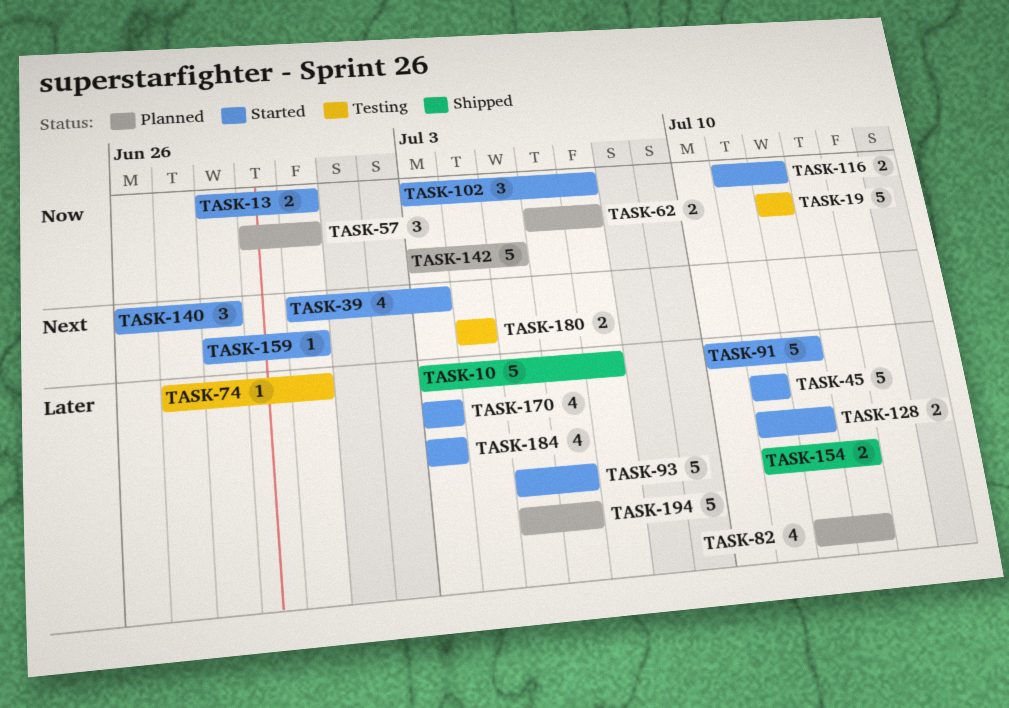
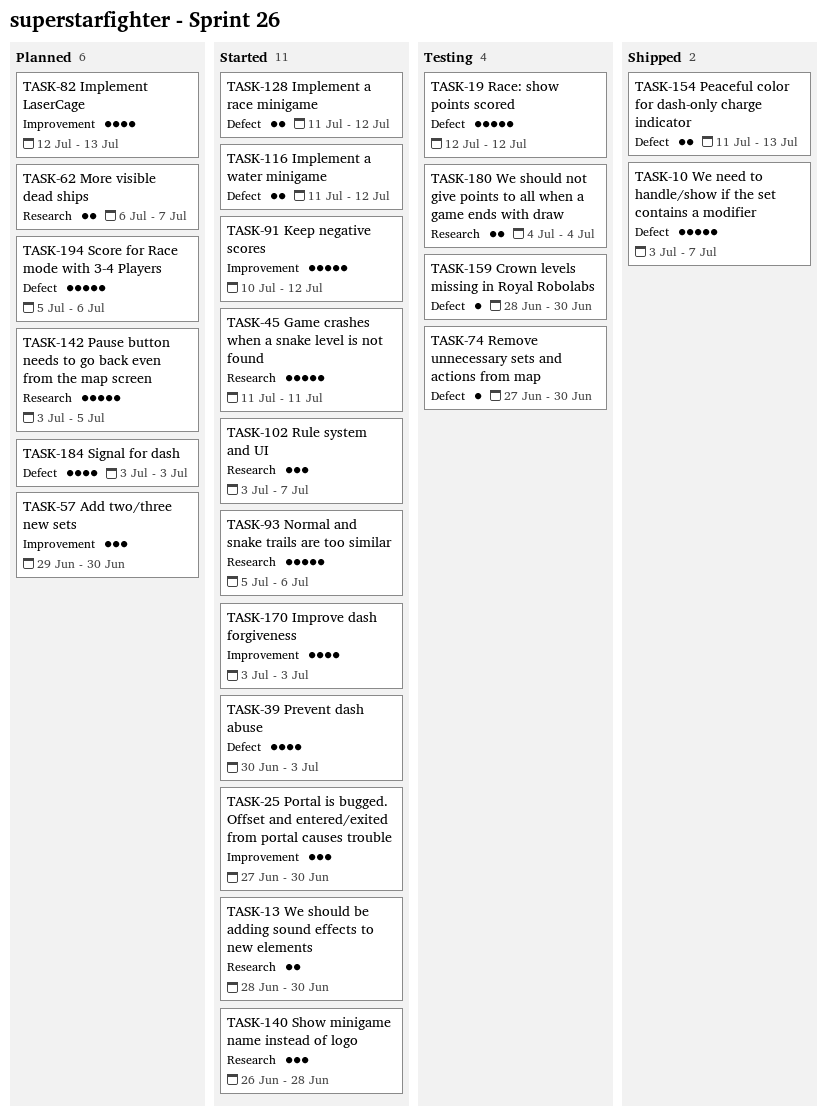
TASK-25: none -> present
TASK-159, status: Started -> Testing
TASK-184, status: Started -> Planned

